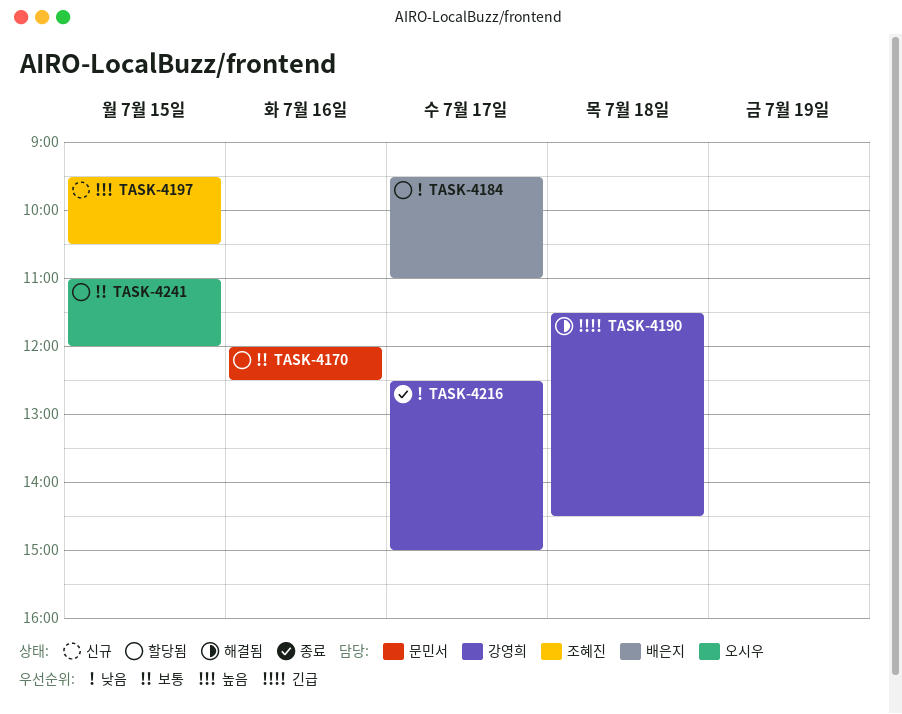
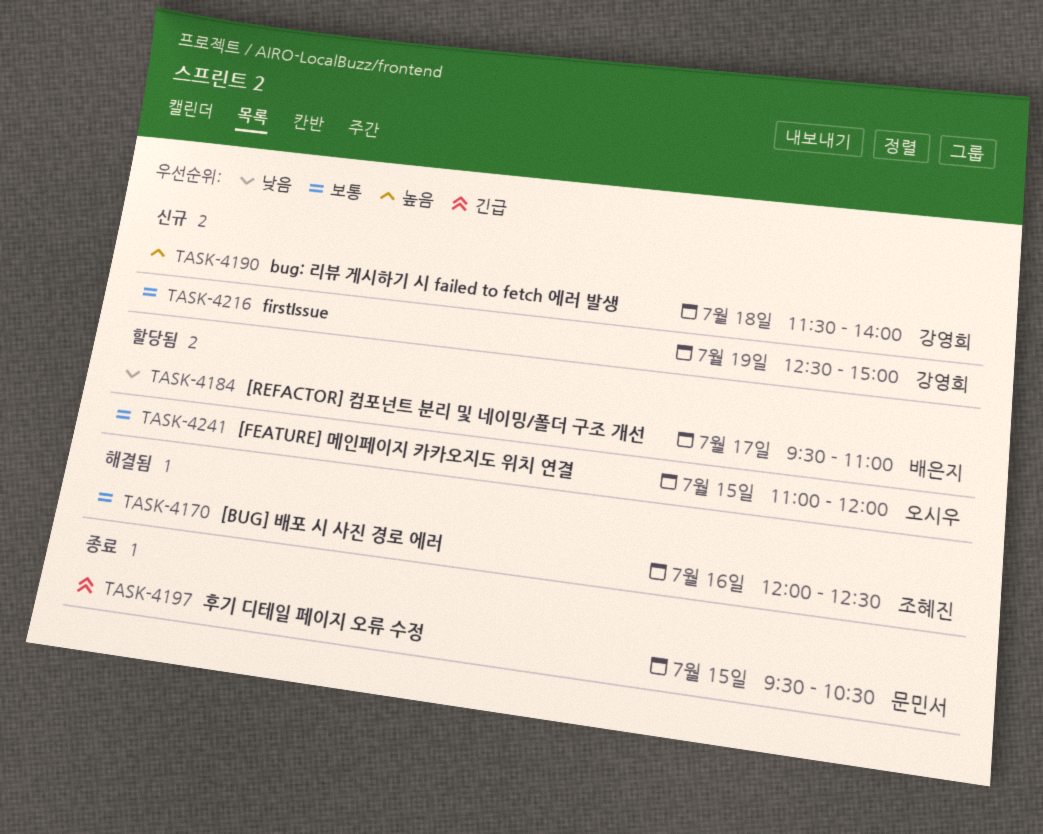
TASK-4170, status: 할당됨 -> 해결됨
TASK-4170, owner: 문민서 -> 조혜진
TASK-4190, status: 해결됨 -> 신규
TASK-4190, priority: 긴급 -> 높음
TASK-4190, ends: 14:30 -> 14:00
TASK-4197, status: 신규 -> 종료
TASK-4197, owner: 조혜진 -> 문민서
TASK-4197, priority: 높음 -> 긴급
TASK-4216, status: 종료 -> 신규
TASK-4216, priority: 낮음 -> 보통
TASK-4216, day: Jul 17 -> Jul 19

